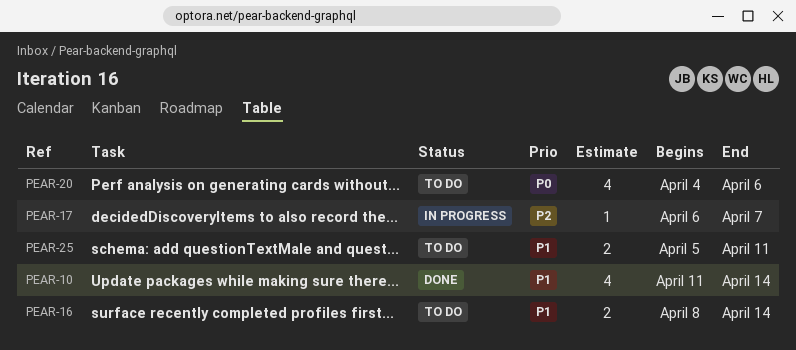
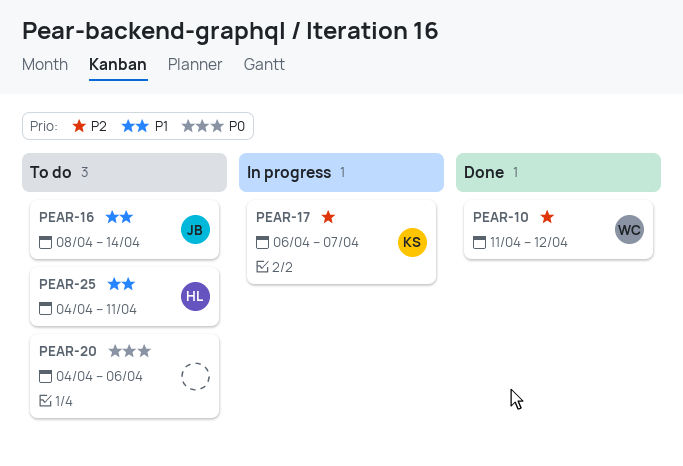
PEAR-10, priority: P1 -> P2
PEAR-10, due: Apr 14 -> Apr 12
PEAR-25, start: Apr 5 -> Apr 4

